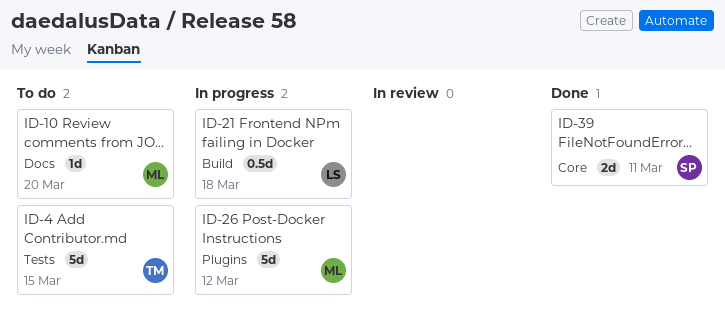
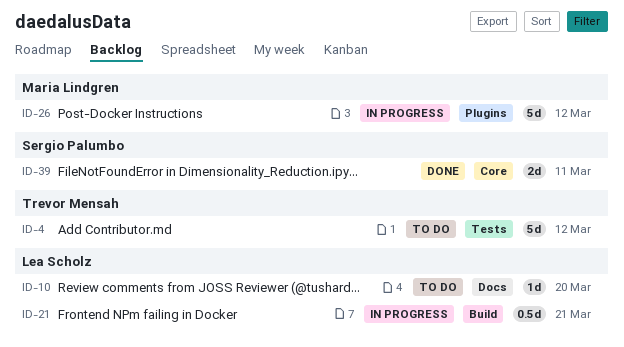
ID-4, due: Mar 15 -> Mar 12
ID-10, owner: Maria Lindgren -> Lea Scholz
ID-21, due: Mar 18 -> Mar 21

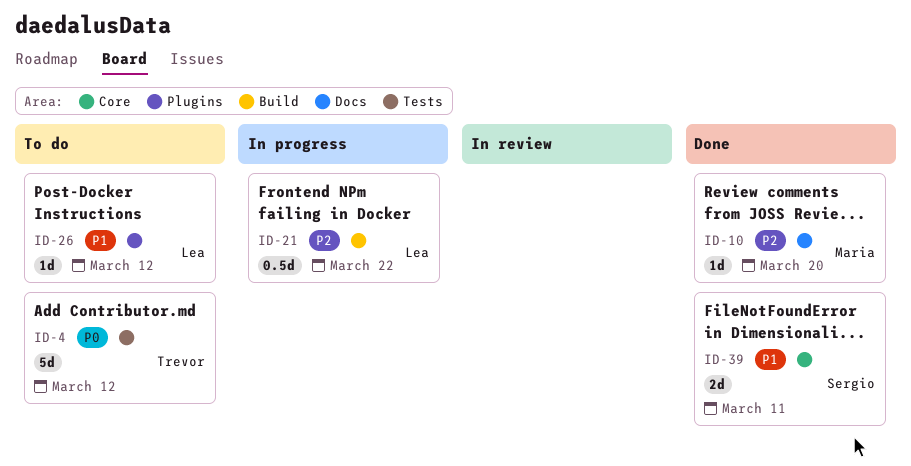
ID-10, status: To do -> Done
ID-10, owner: Lea Scholz -> Maria Lindgren
ID-21, due: Mar 21 -> Mar 22
ID-26, status: In progress -> To do
ID-26, owner: Maria Lindgren -> Lea Scholz
ID-26, estimate: 5d -> 1d

